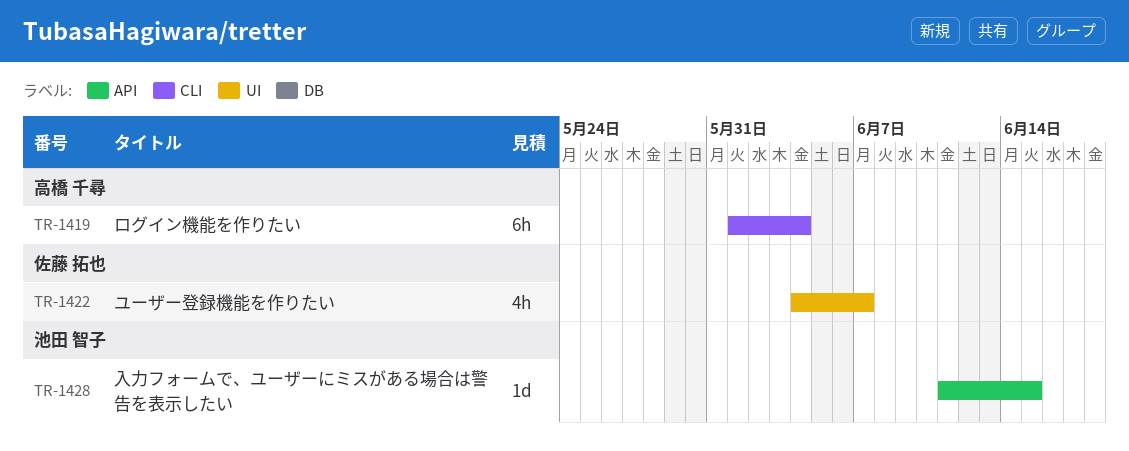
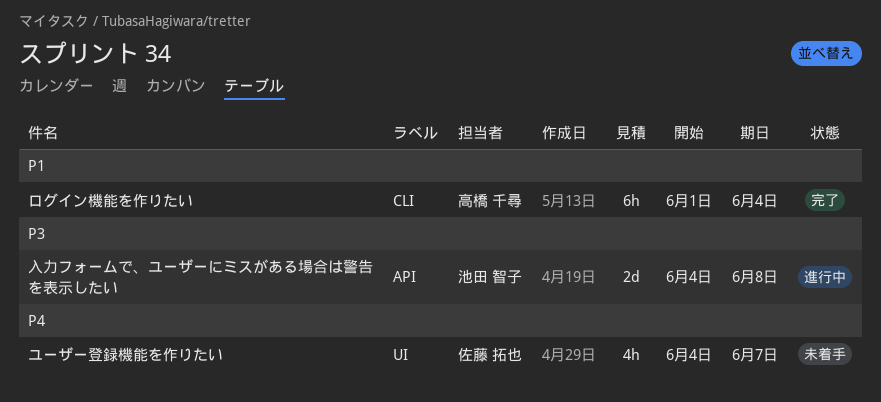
入力フォームで、ユーザーにミスがある場合は警告を表示したい, estimate: 1d -> 2d
入力フォームで、ユーザーにミスがある場合は警告を表示したい, start: Jun 11 -> Jun 4
入力フォームで、ユーザーにミスがある場合は警告を表示したい, due: Jun 15 -> Jun 8

